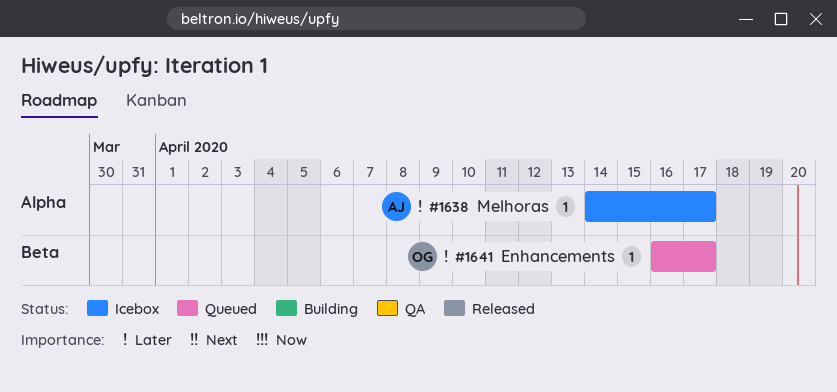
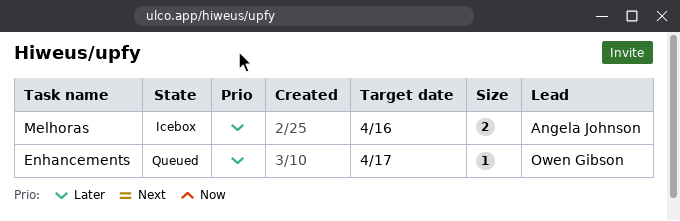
Melhoras, estimate: 1 -> 2
Melhoras, due: Apr 17 -> Apr 16

